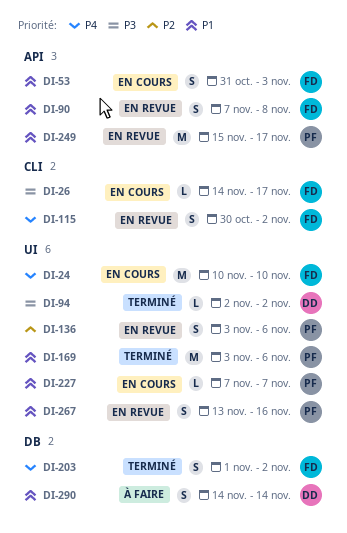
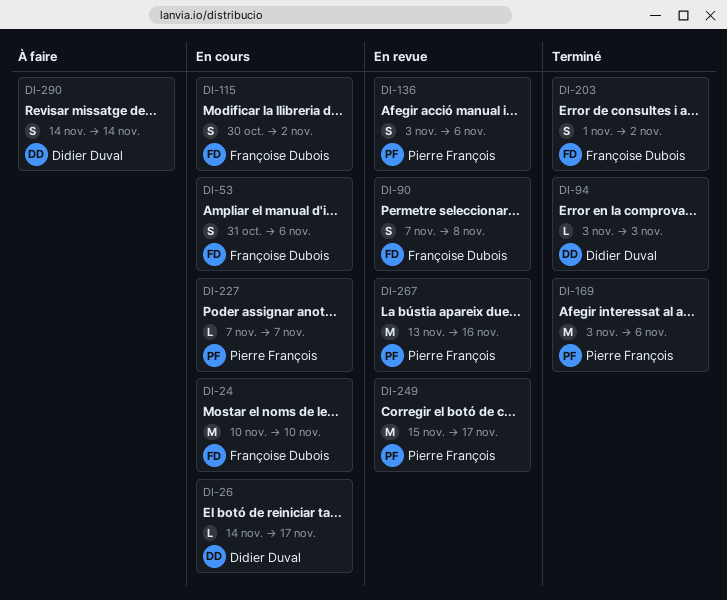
DI-26, owner: Françoise Dubois -> Didier Duval
DI-53, due: Nov 3 -> Nov 6
DI-94, start: Nov 2 -> Nov 3
DI-94, due: Nov 2 -> Nov 3
DI-115, status: En revue -> En cours
DI-267, estimate: S -> M

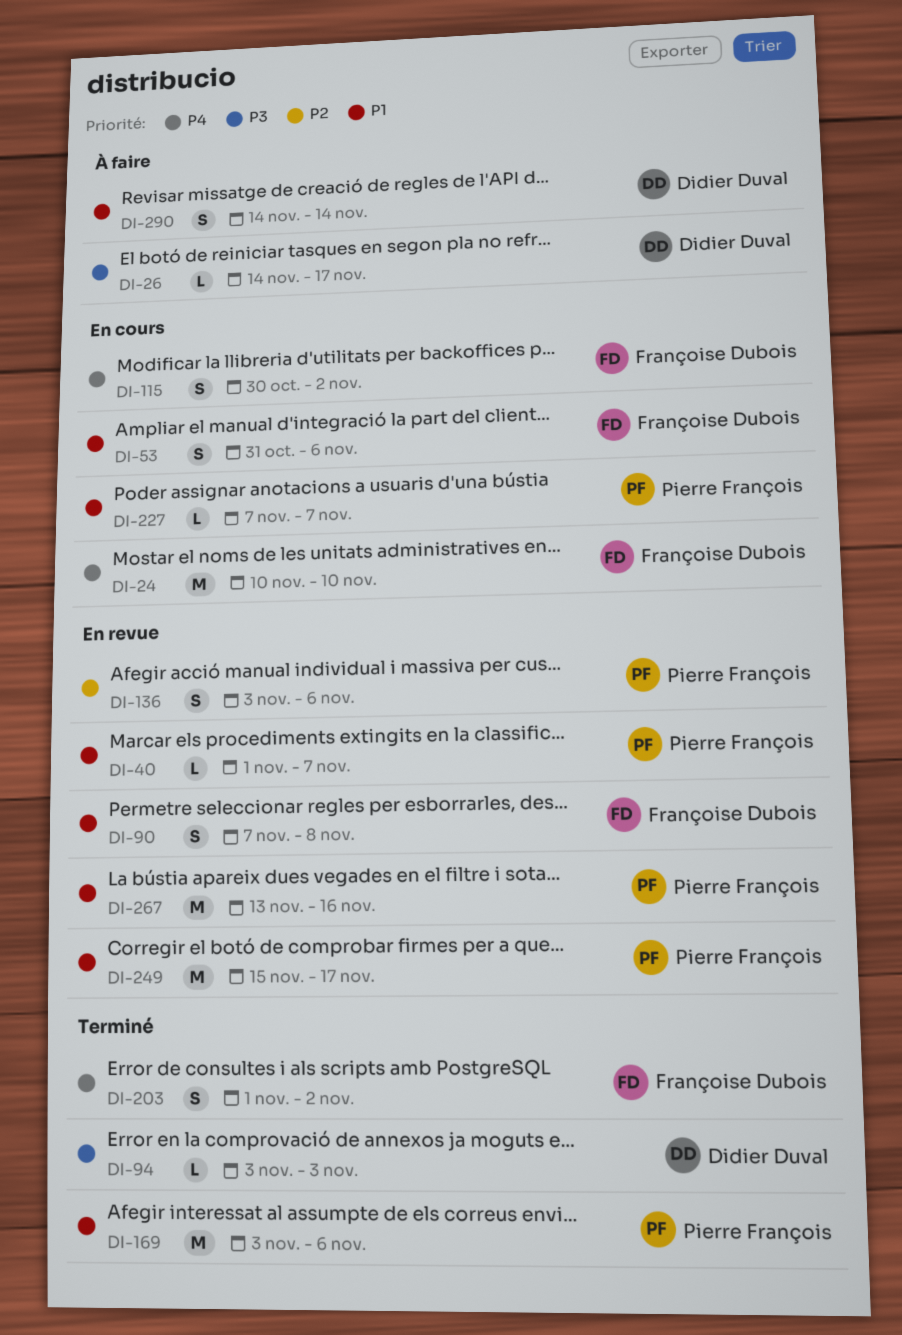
DI-26, status: En cours -> À faire
DI-40: none -> present

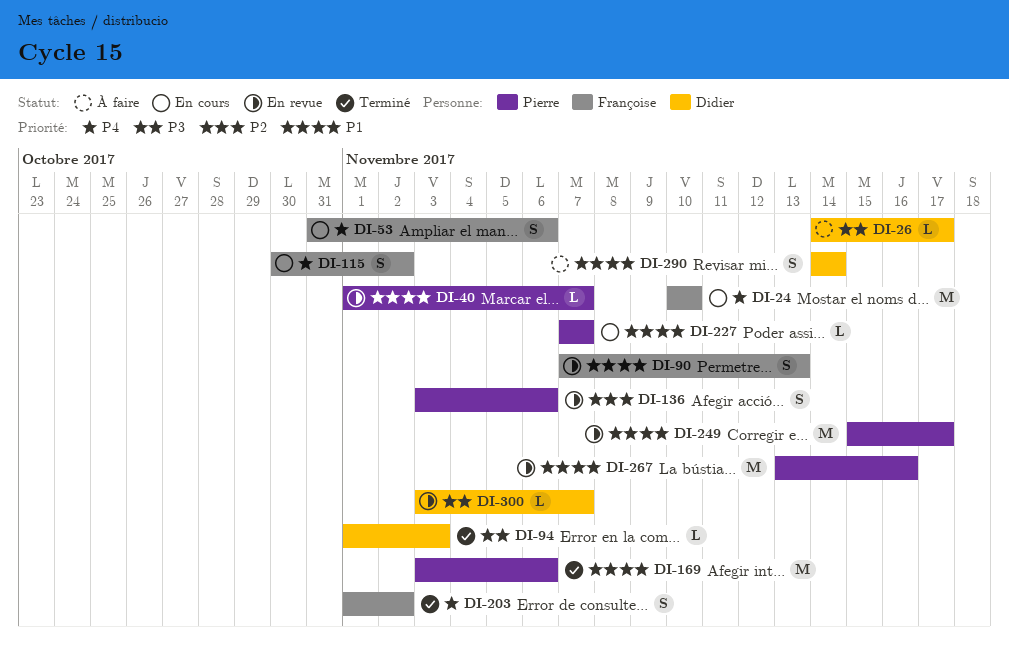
DI-53, priority: P1 -> P4
DI-90, due: Nov 8 -> Nov 13
DI-94, start: Nov 3 -> Nov 1
DI-300: none -> present

